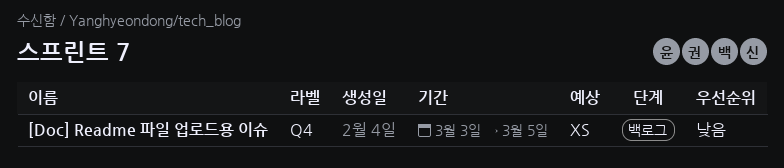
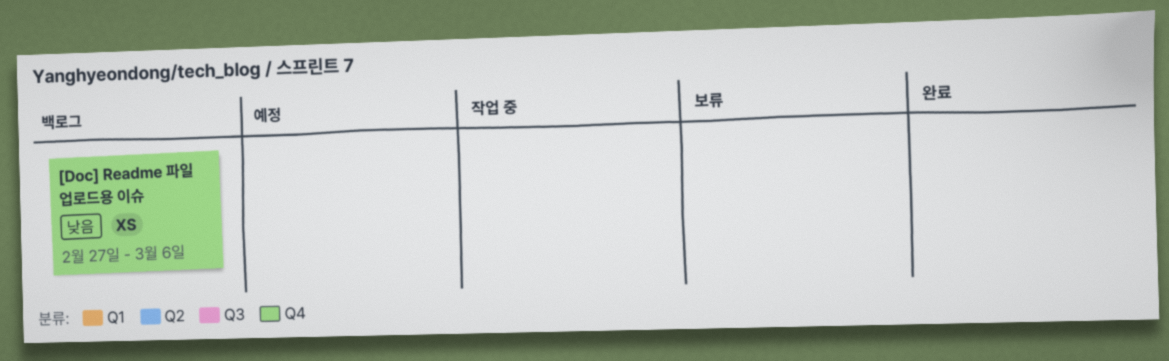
[Doc] Readme 파일 업로드용 이슈, start: Mar 3 -> Feb 27
[Doc] Readme 파일 업로드용 이슈, due: Mar 5 -> Mar 6

